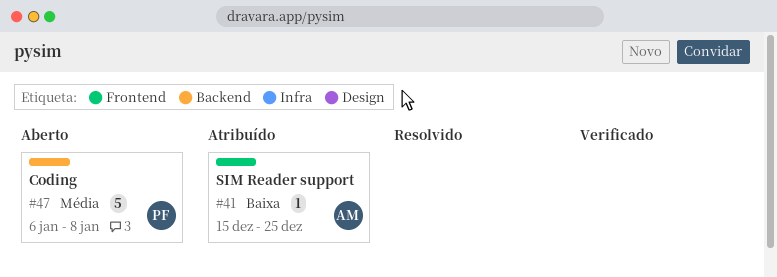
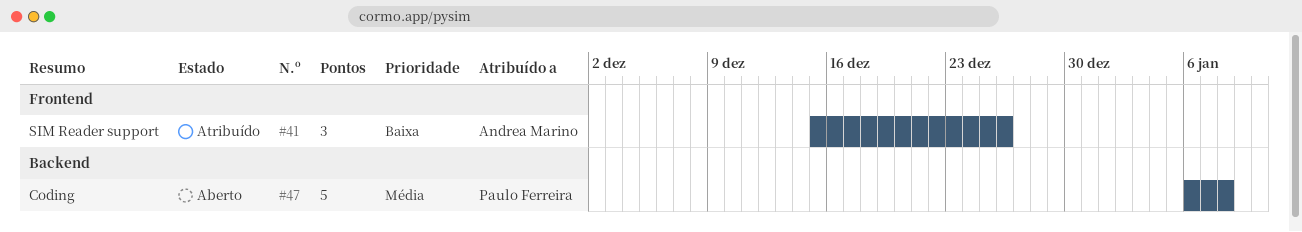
#41, estimate: 1 -> 3
#41, due: Dec 25 -> Dec 26

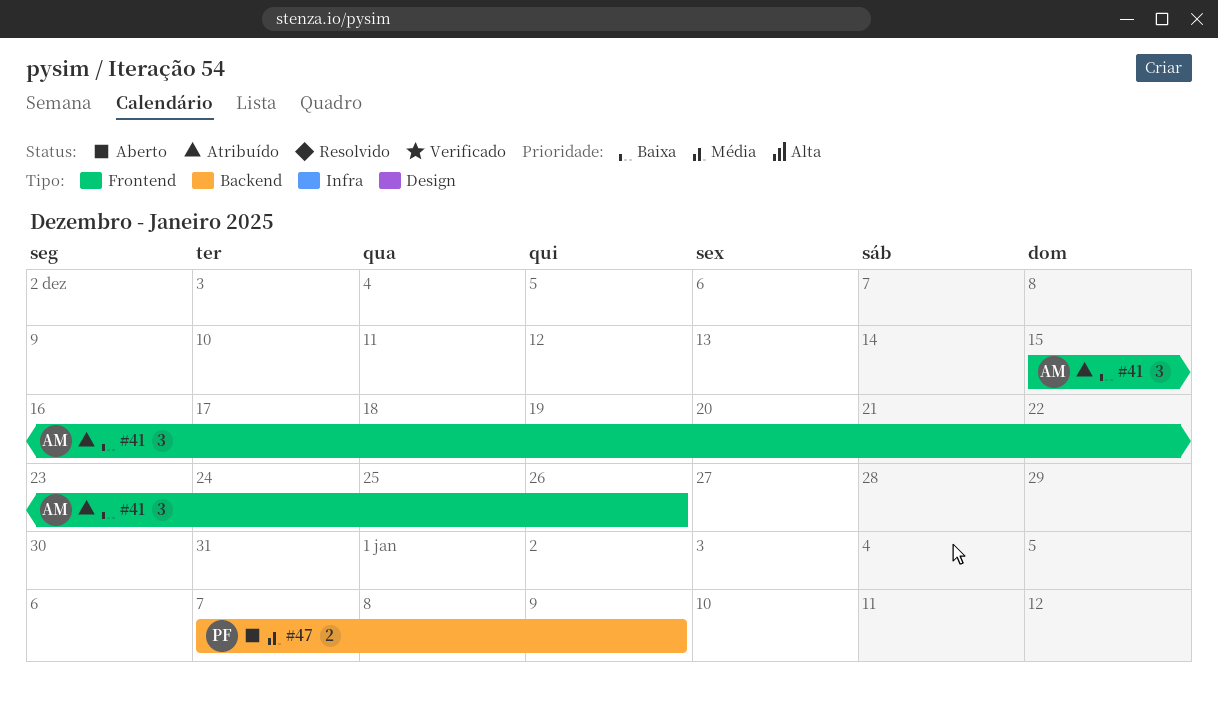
#47, estimate: 5 -> 2
#47, start: Jan 6 -> Jan 7
#47, due: Jan 8 -> Jan 9

